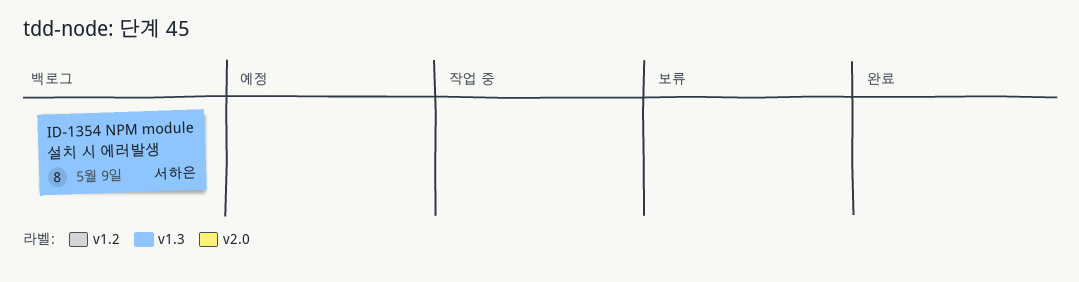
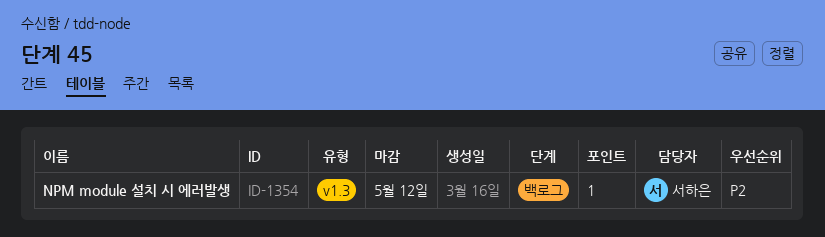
ID-1354, estimate: 8 -> 1
ID-1354, due: May 9 -> May 12

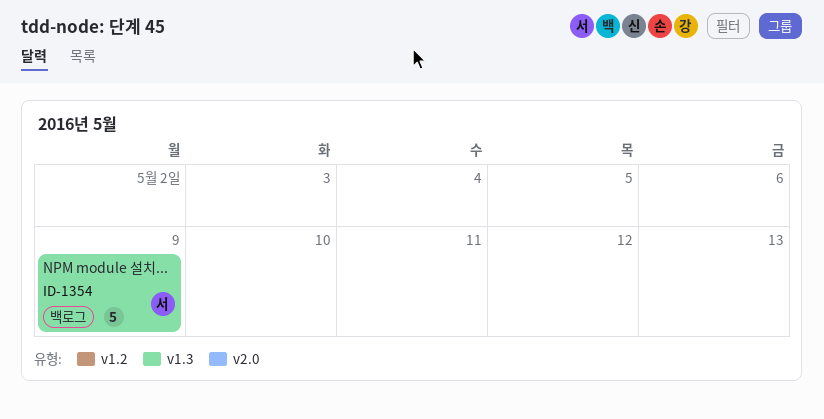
ID-1354, estimate: 1 -> 5
ID-1354, due: May 12 -> May 9

